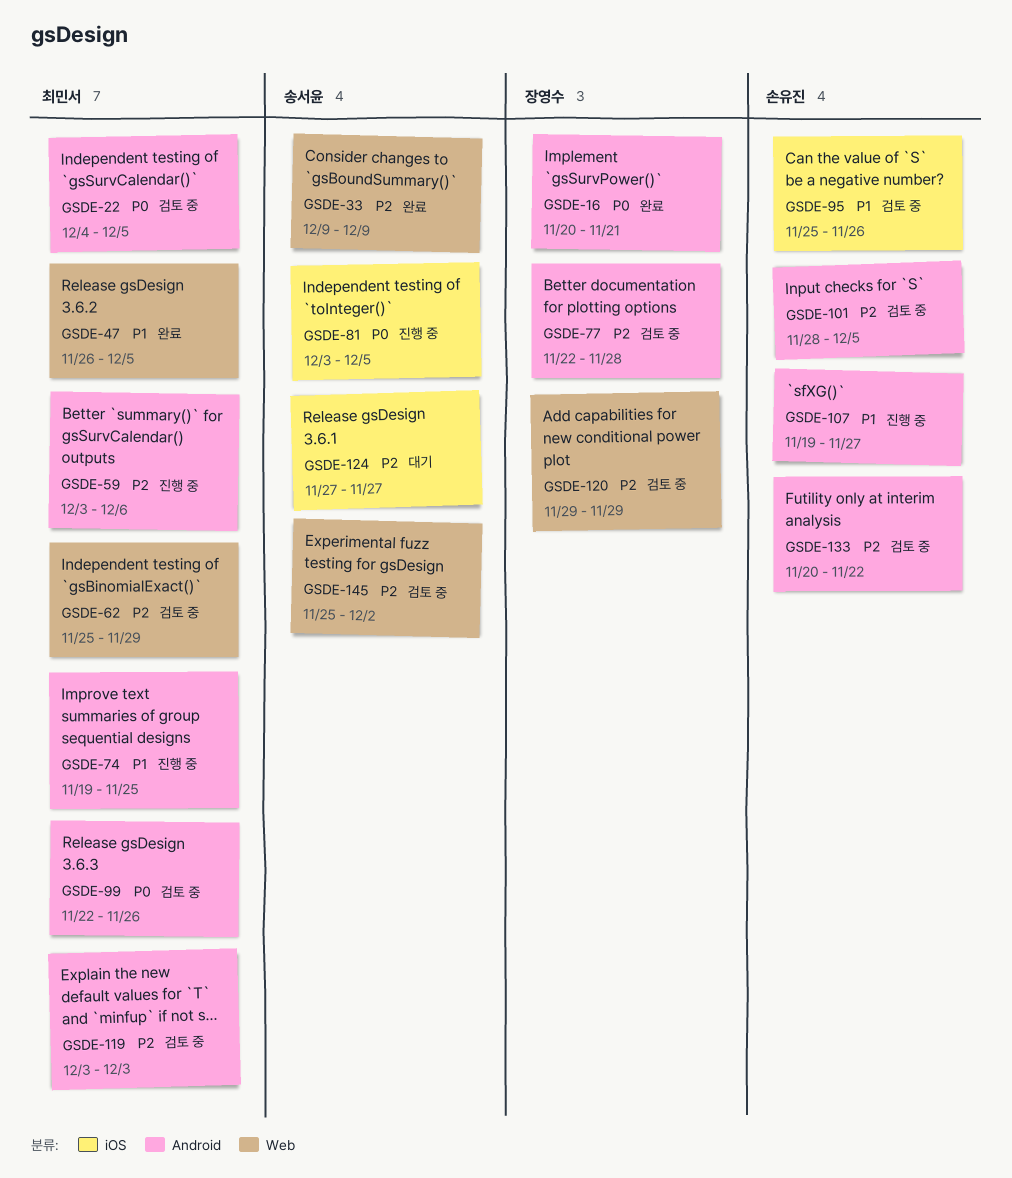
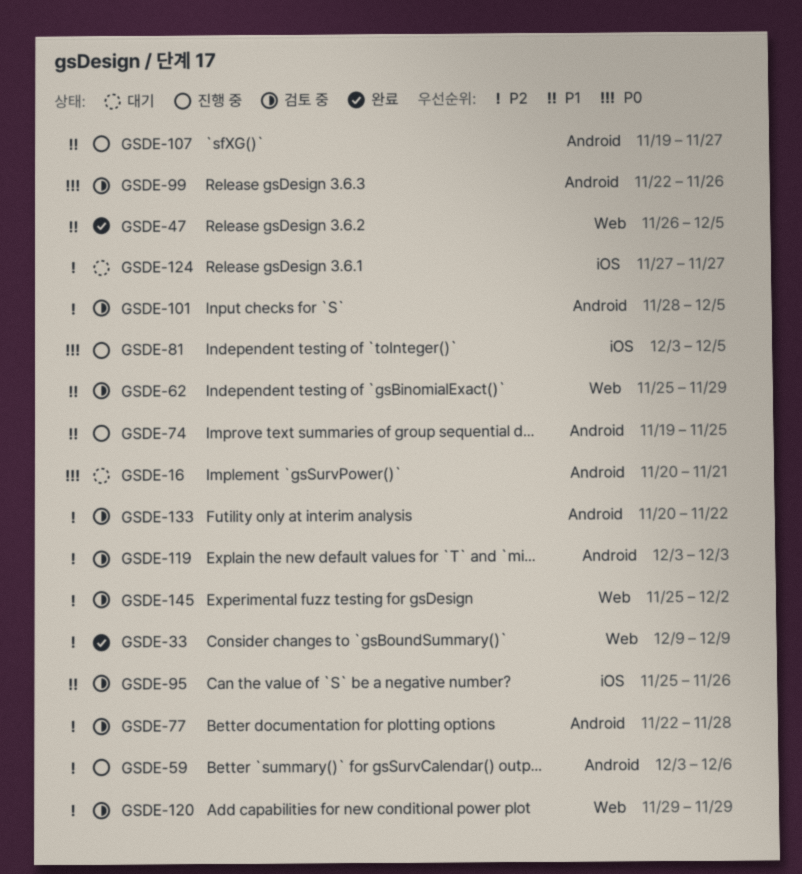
GSDE-16, status: 완료 -> 대기
GSDE-22: present -> none
GSDE-62, priority: P2 -> P1

